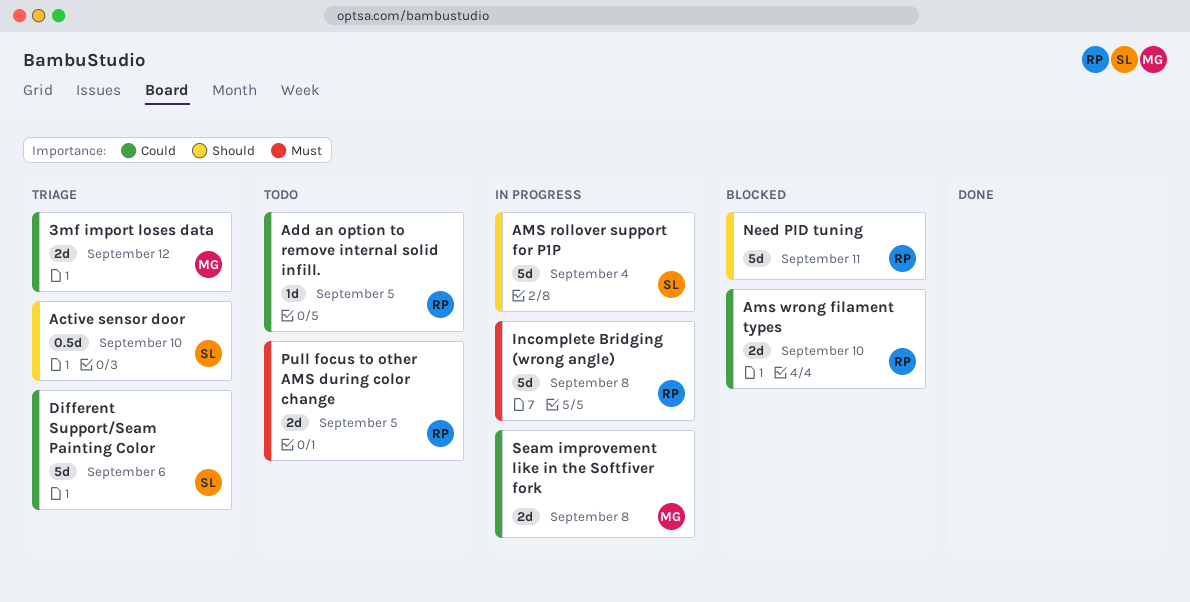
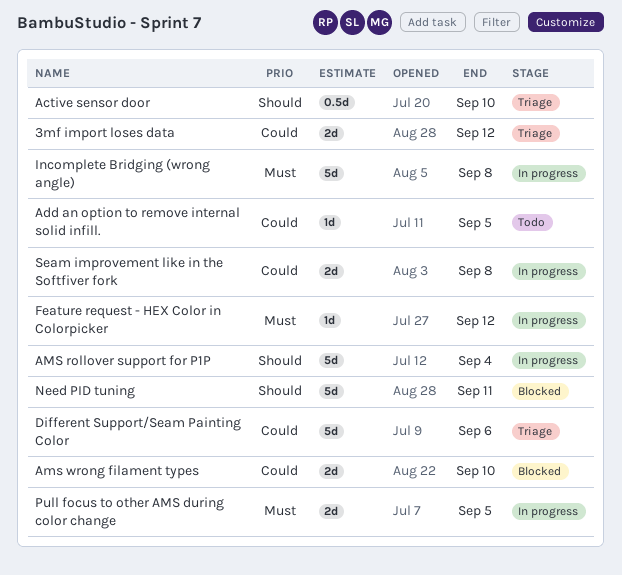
Feature request - HEX Color in Colorpicker: none -> present
Pull focus to other AMS during color change, status: Todo -> In progress

